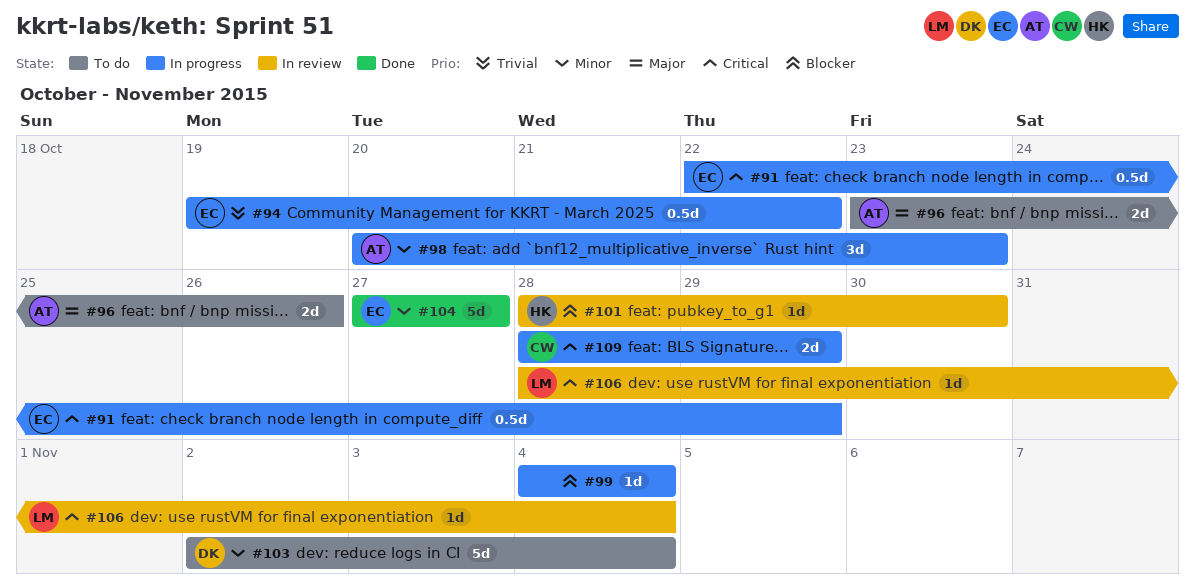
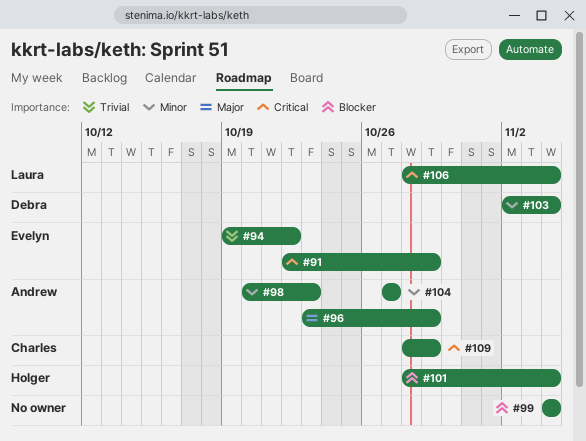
#96, due: Oct 26 -> Oct 29
#101, due: Oct 30 -> Nov 4
#104, owner: Evelyn -> Andrew

